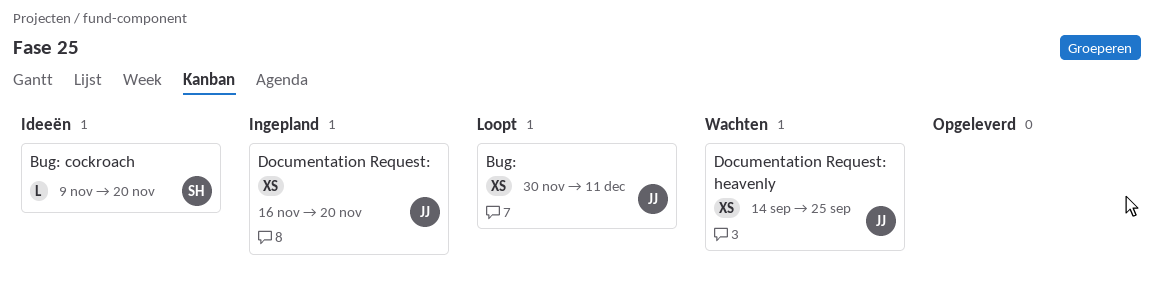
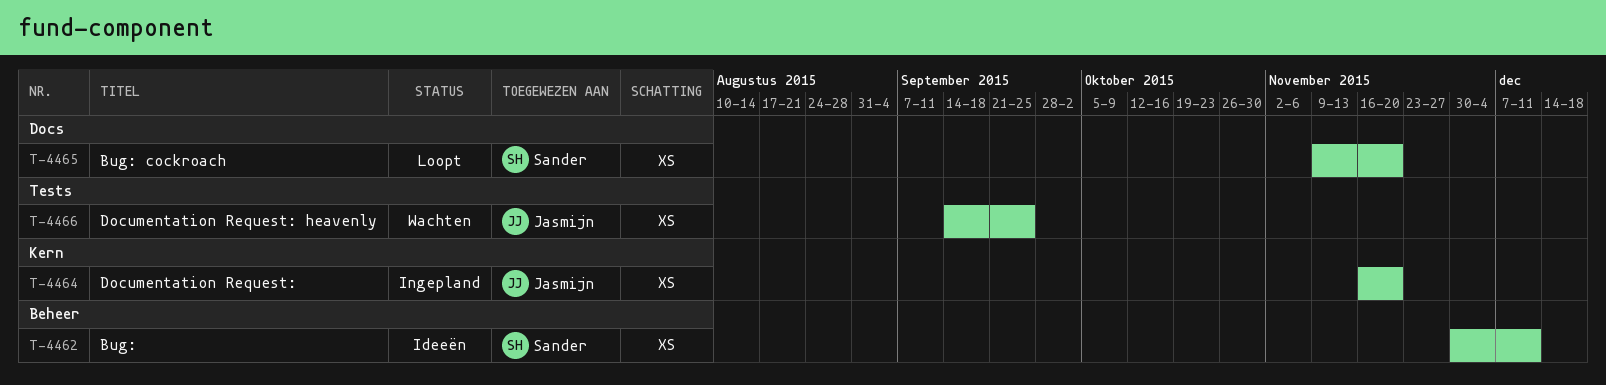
Bug:, status: Loopt -> Ideeën
Bug:, owner: Jasmijn -> Sander
Bug: cockroach, status: Ideeën -> Loopt
Bug: cockroach, estimate: L -> XS

